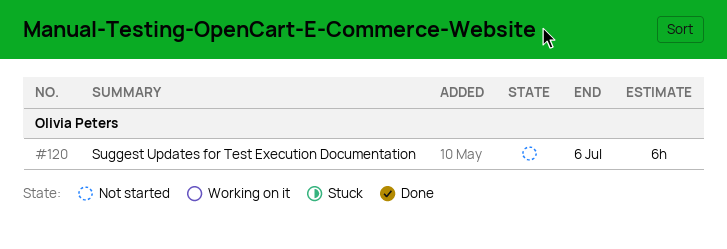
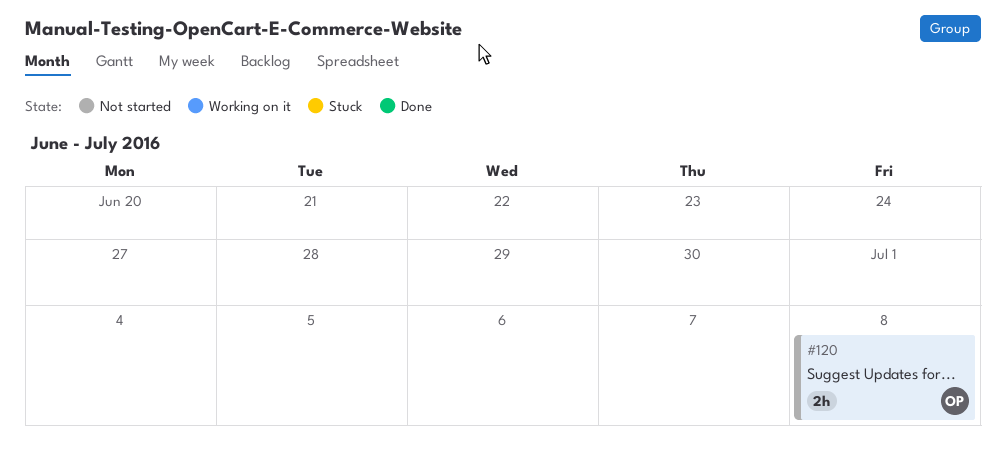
#120, estimate: 6h -> 2h
#120, due: Jul 6 -> Jul 8

